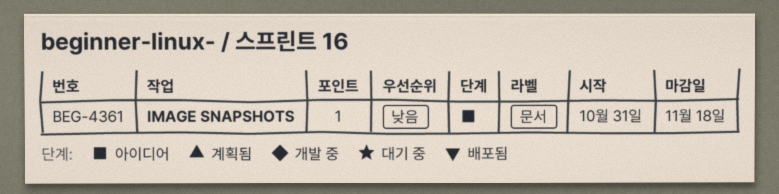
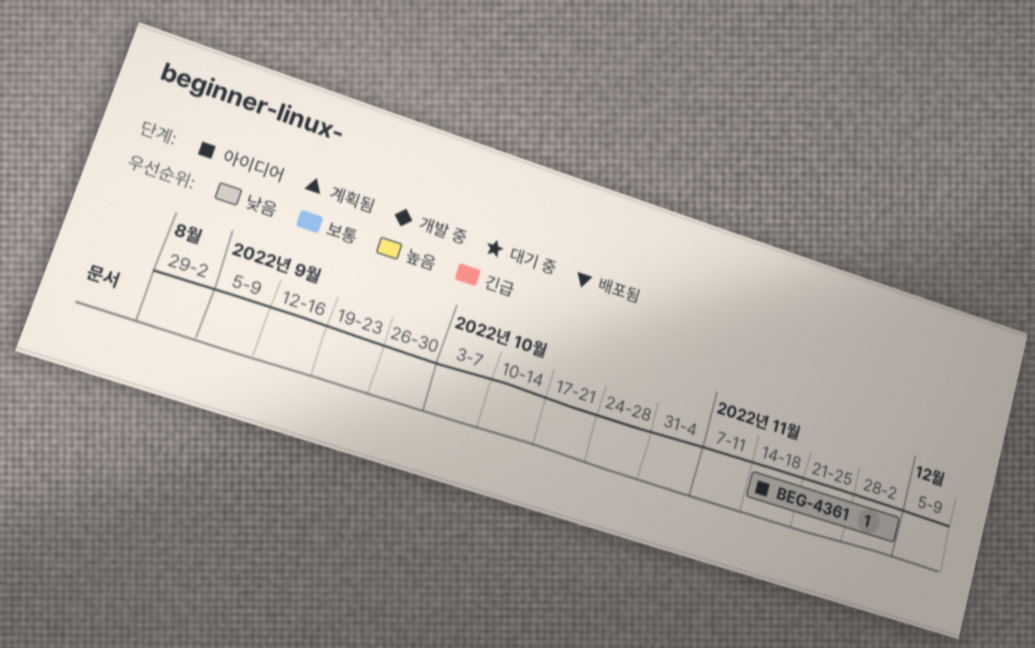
BEG-4361, start: Oct 31 -> Nov 14
BEG-4361, due: Nov 18 -> Dec 2

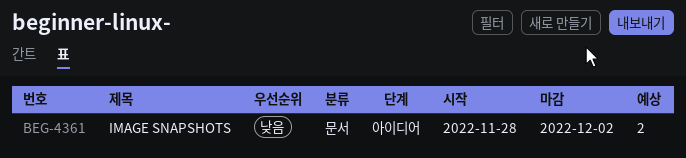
BEG-4361, estimate: 1 -> 2
BEG-4361, start: Nov 14 -> Nov 28

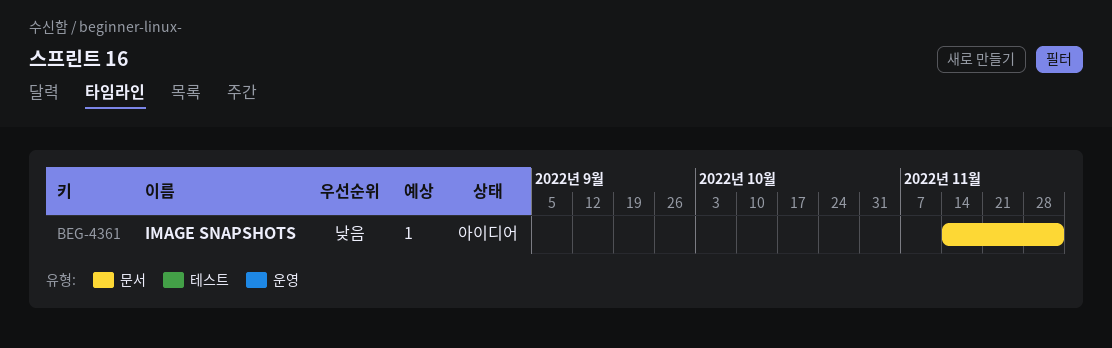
BEG-4361, estimate: 2 -> 1
BEG-4361, start: Nov 28 -> Nov 14

